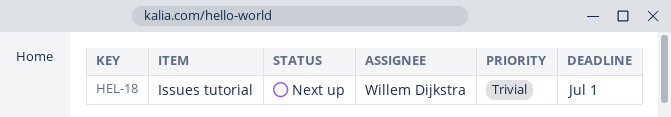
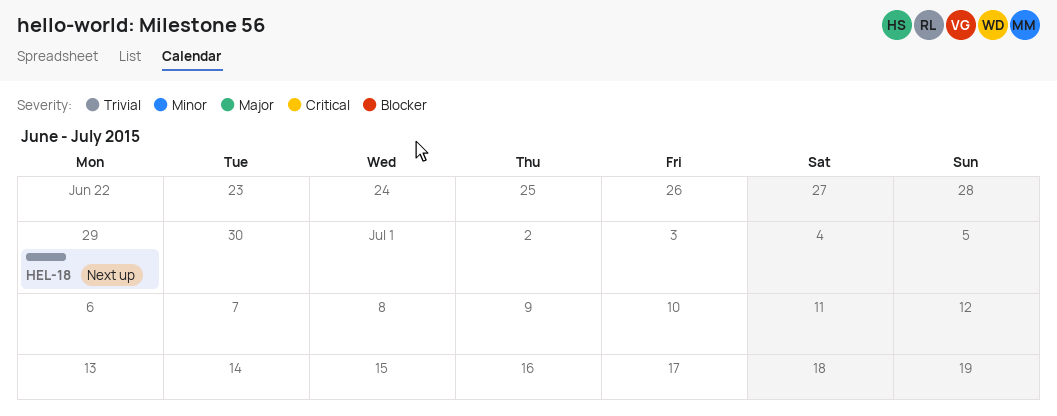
HEL-18, due: Jul 1 -> Jun 29

